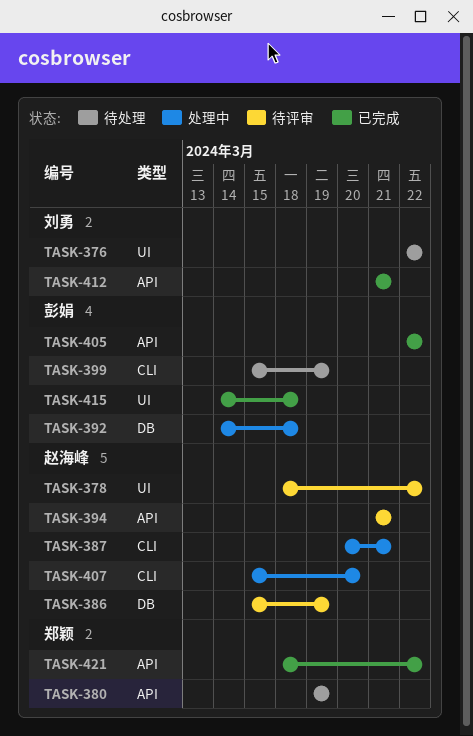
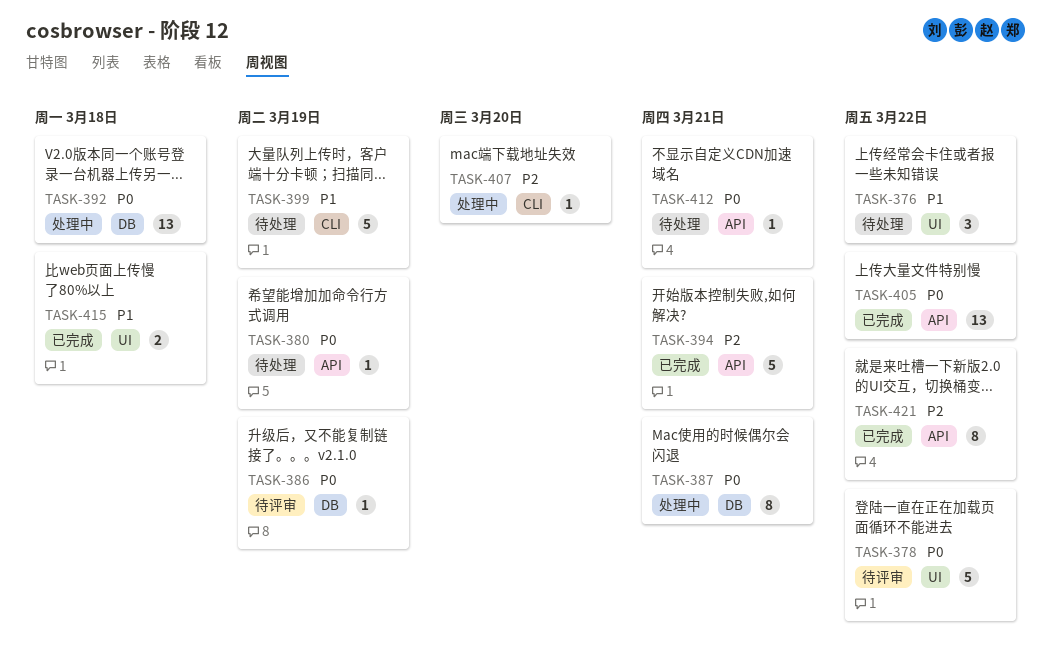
TASK-387, label: CLI -> DB
TASK-394, status: 待评审 -> 已完成
TASK-412, status: 已完成 -> 待处理

